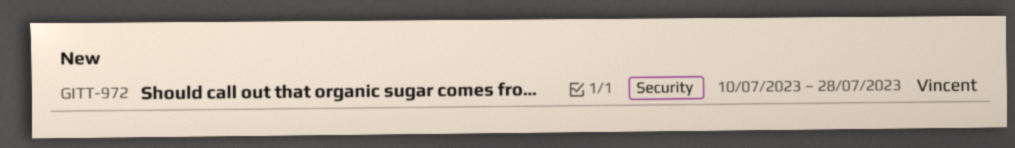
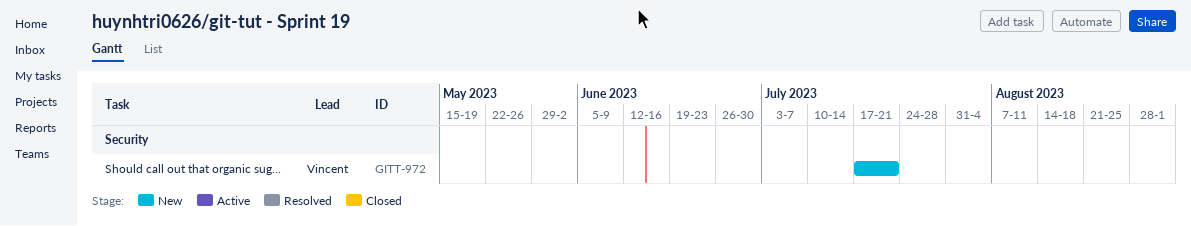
GITT-972, start: Jul 10 -> Jul 17
GITT-972, due: Jul 28 -> Jul 21

